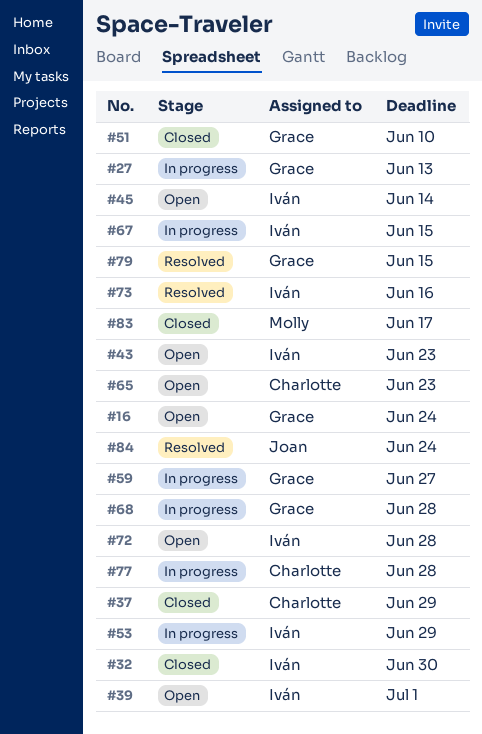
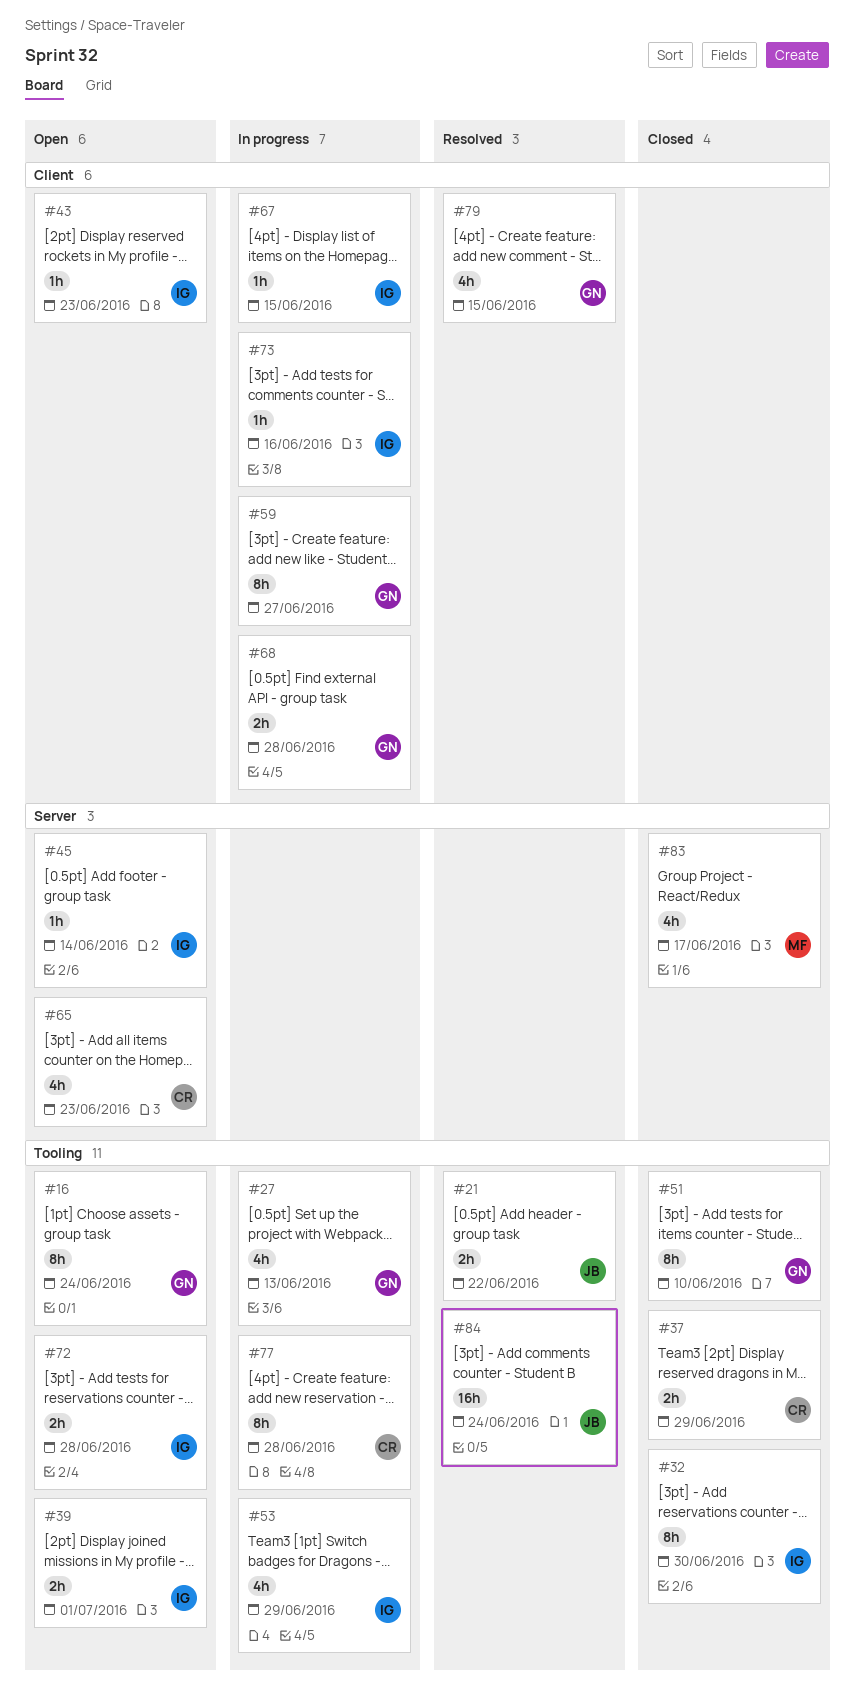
#21: none -> present
#73, status: Resolved -> In progress

